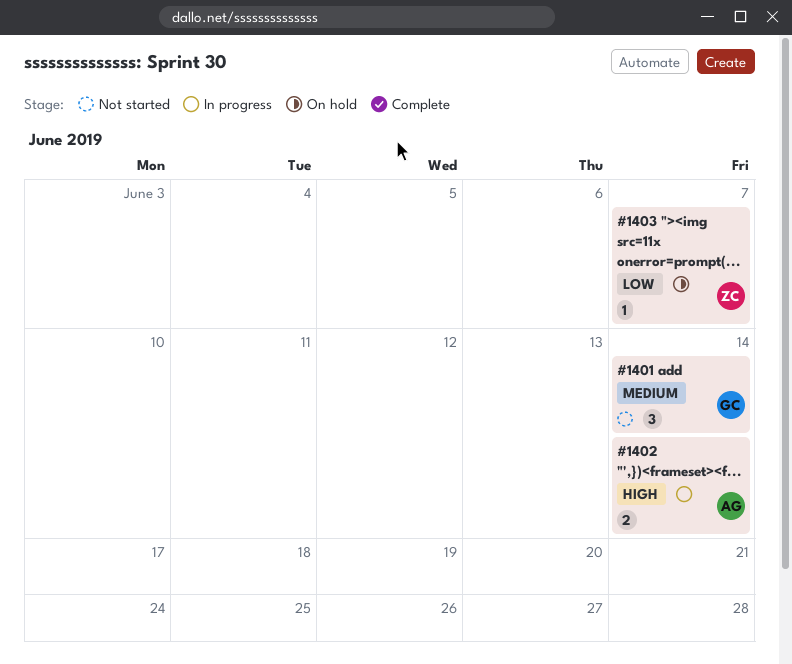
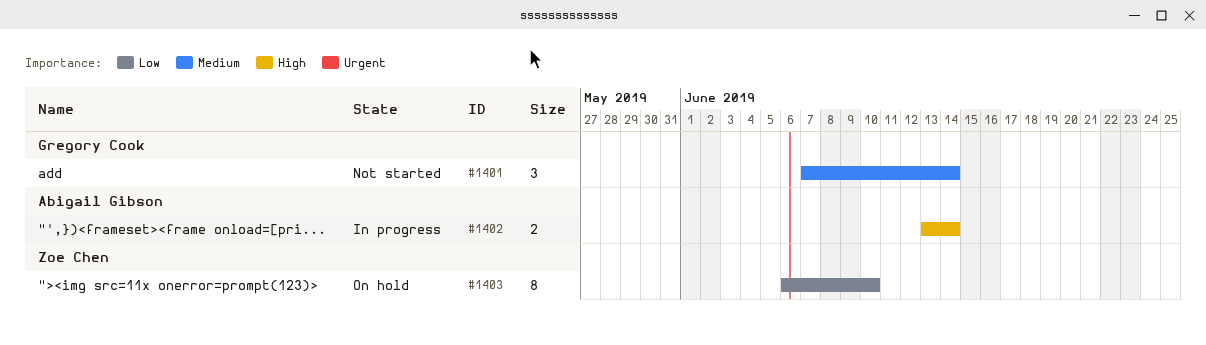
#1403, estimate: 1 -> 8
#1403, due: Jun 7 -> Jun 10

